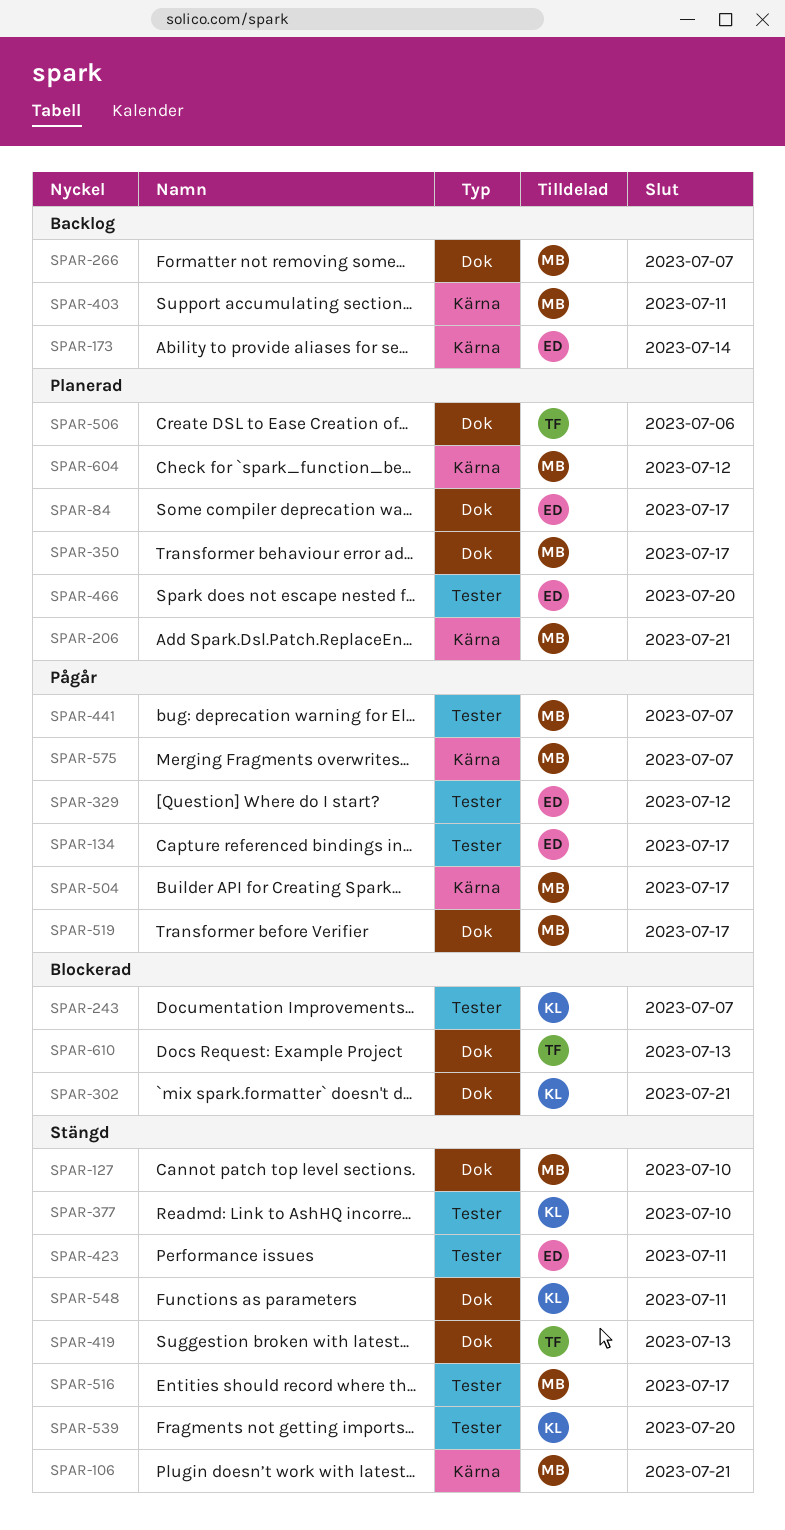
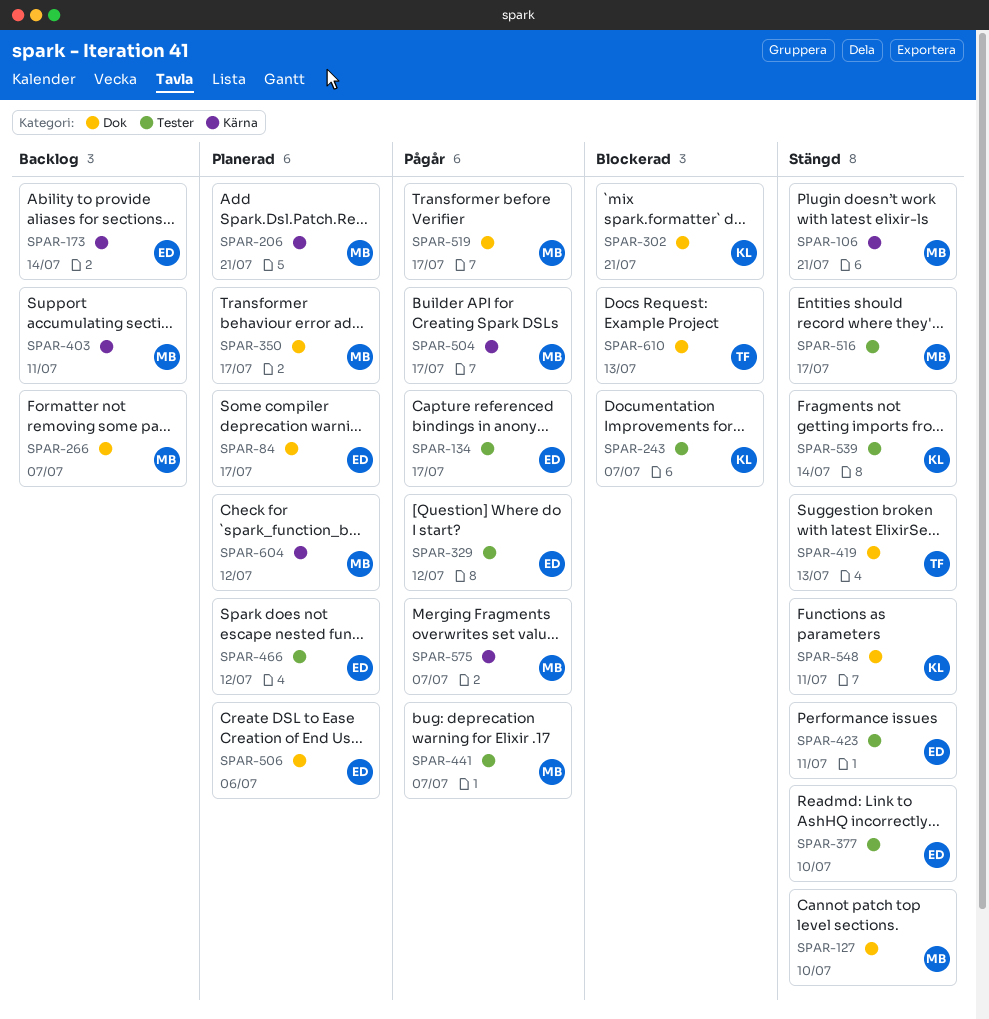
SPAR-377, owner: KL -> ED
SPAR-466, due: Jul 20 -> Jul 12
SPAR-506, owner: TF -> ED
SPAR-539, due: Jul 20 -> Jul 14

